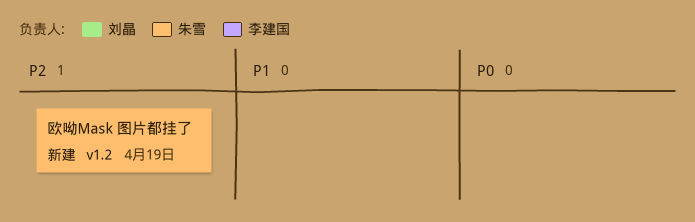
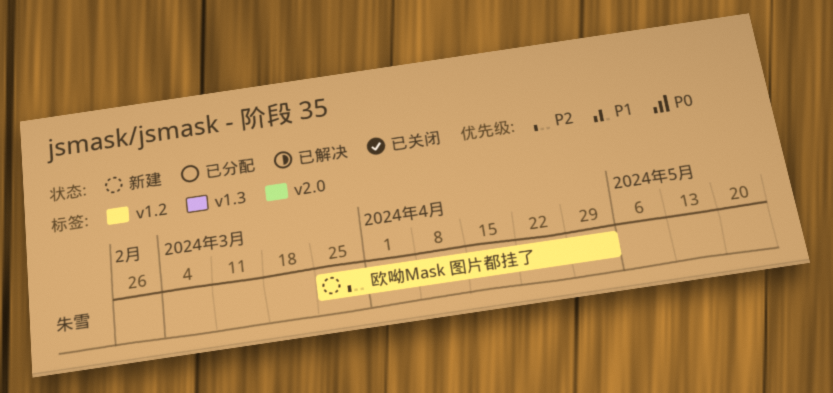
欧呦Mask 图片都挂了, due: Apr 19 -> May 3

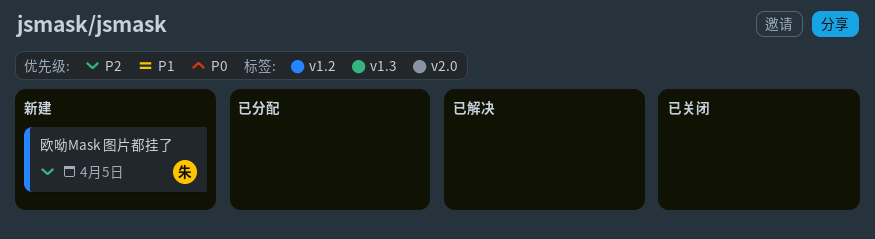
欧呦Mask 图片都挂了, due: May 3 -> Apr 5

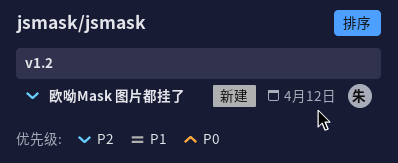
欧呦Mask 图片都挂了, due: Apr 5 -> Apr 12

